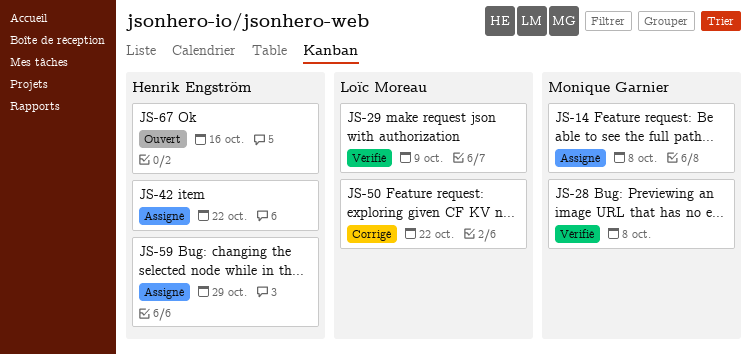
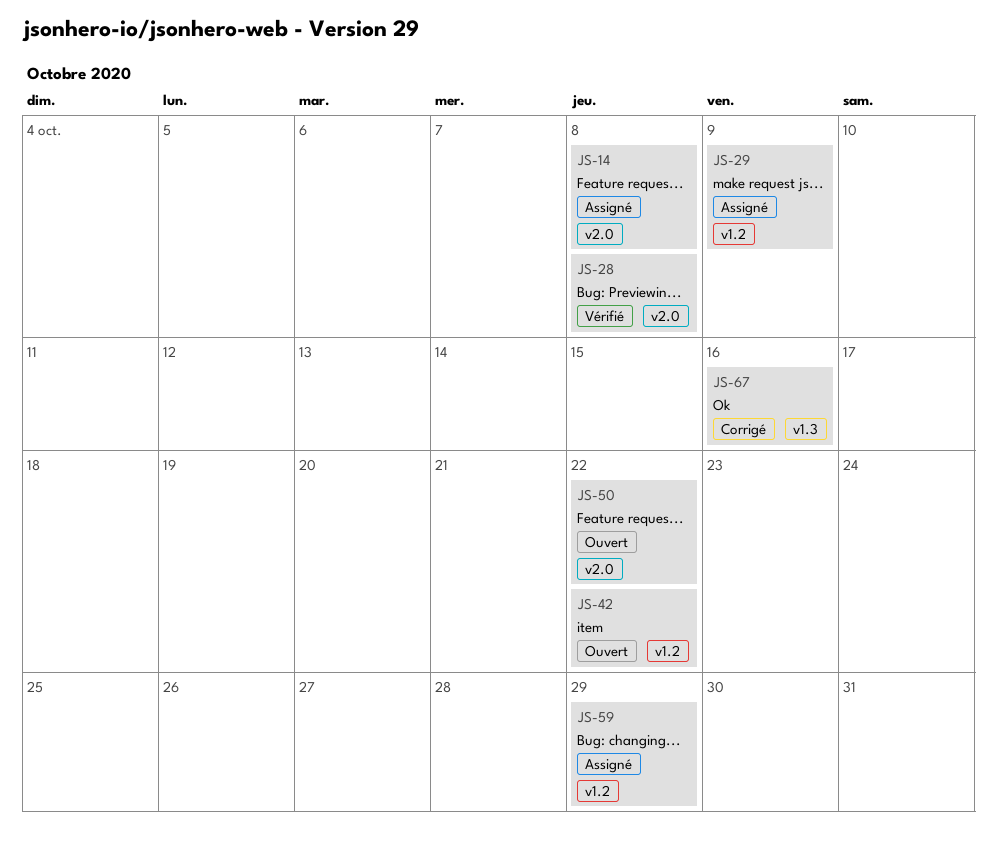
JS-29, status: Vérifié -> Assigné
JS-42, status: Assigné -> Ouvert
JS-50, status: Corrigé -> Ouvert
JS-67, status: Ouvert -> Corrigé

